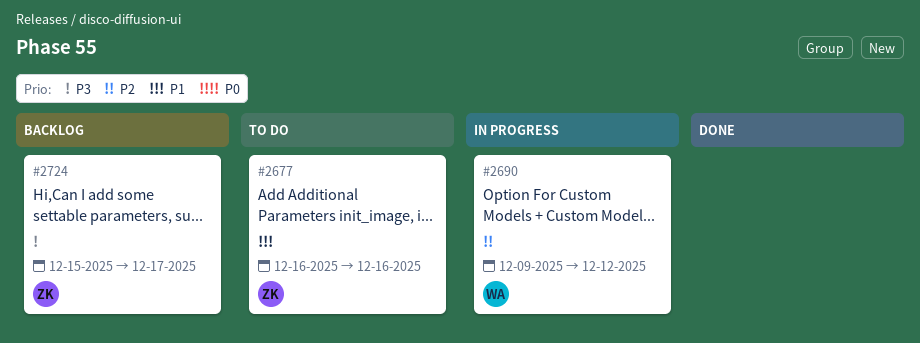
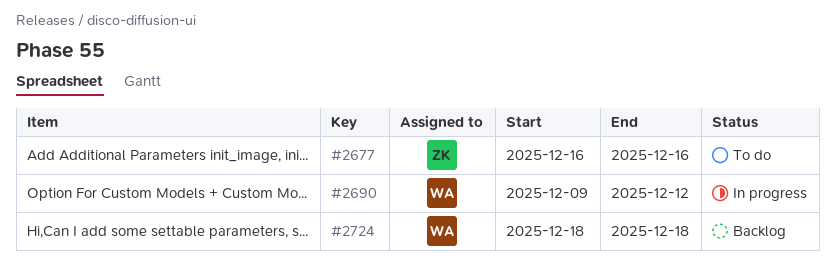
#2724, owner: ZK -> WA
#2724, start: Dec 15 -> Dec 18
#2724, due: Dec 17 -> Dec 18

